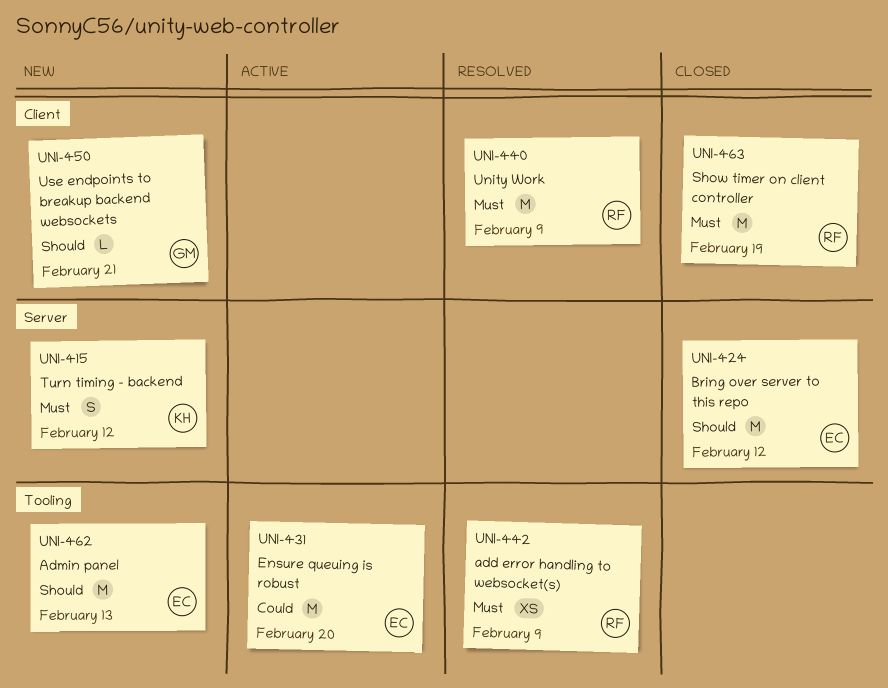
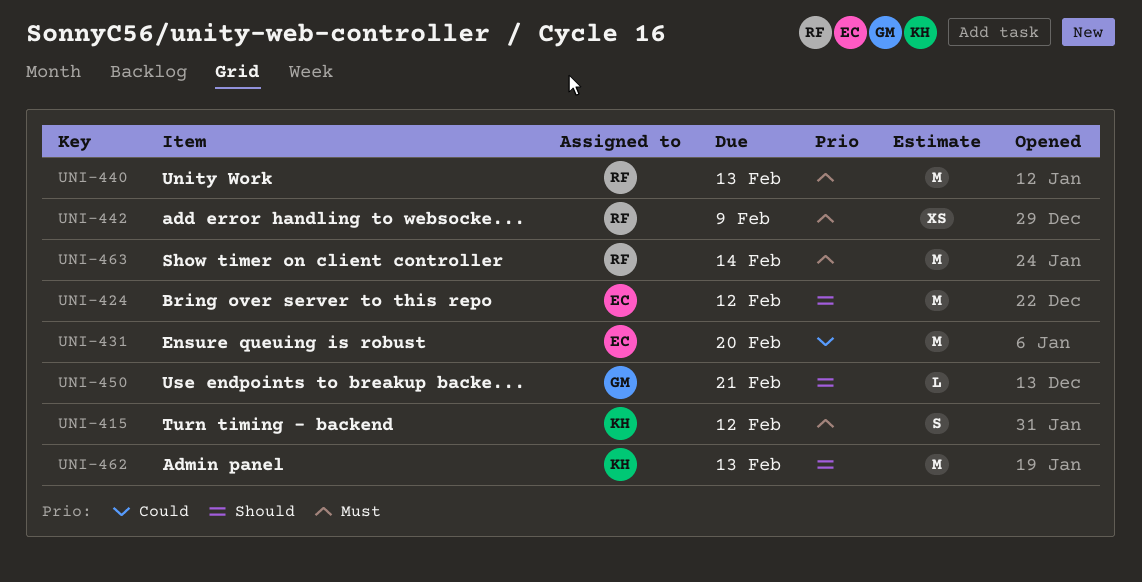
UNI-440, due: Feb 9 -> Feb 13
UNI-462, owner: EC -> KH
UNI-463, due: Feb 19 -> Feb 14

